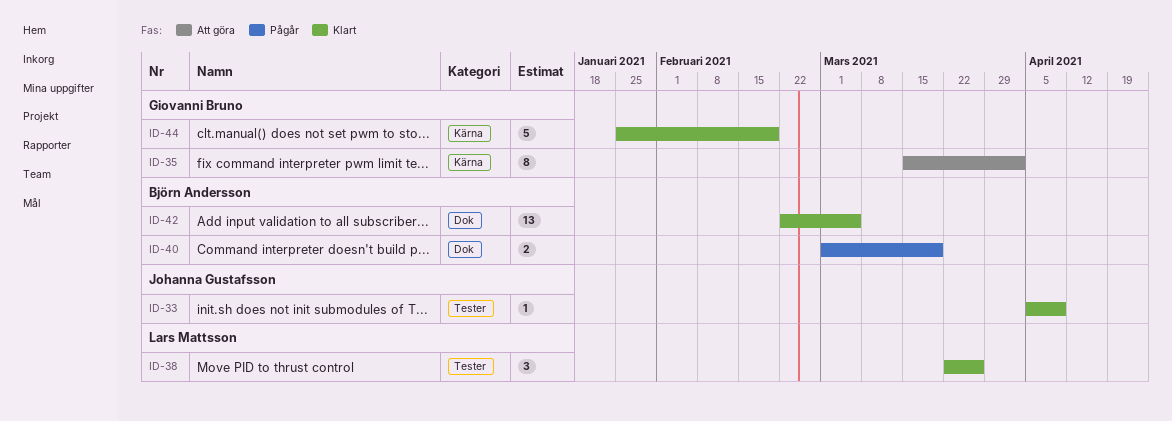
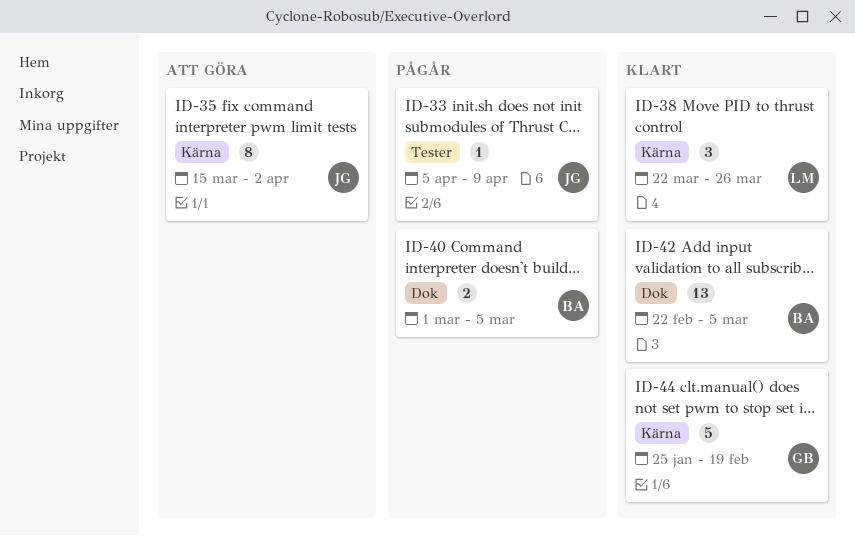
ID-33, status: Klart -> Pågår
ID-35, owner: Giovanni Bruno -> Johanna Gustafsson
ID-38, label: Tester -> Kärna
ID-40, due: Mar 19 -> Mar 5

